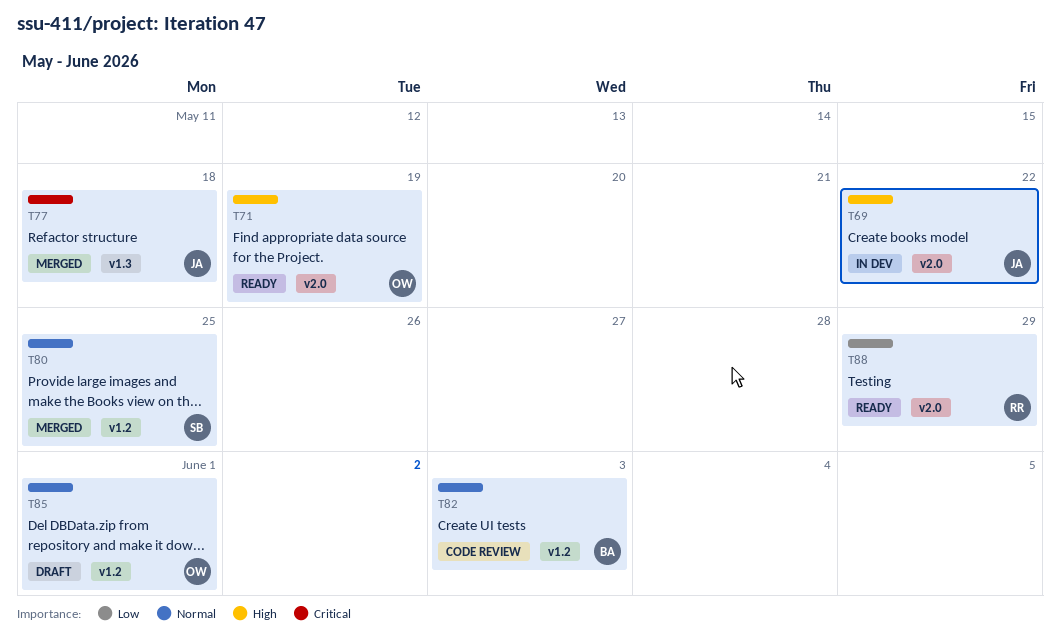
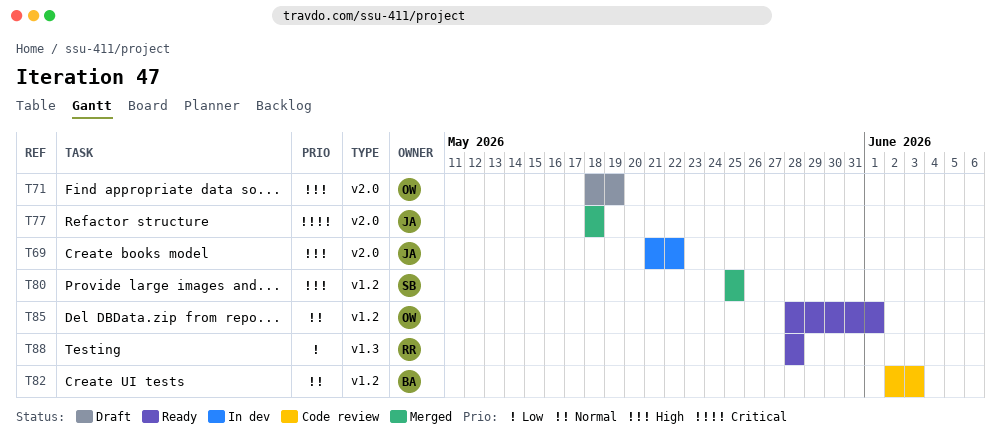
T71, status: Ready -> Draft
T77, label: v1.3 -> v2.0
T80, priority: Normal -> High
T85, status: Draft -> Ready
T88, label: v2.0 -> v1.3
T88, due: May 29 -> May 28

